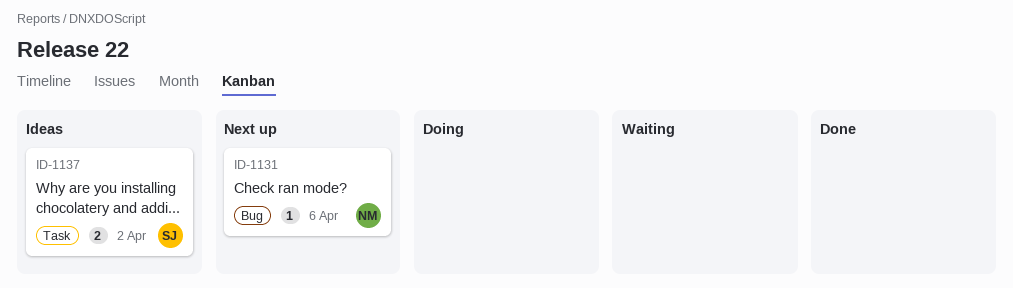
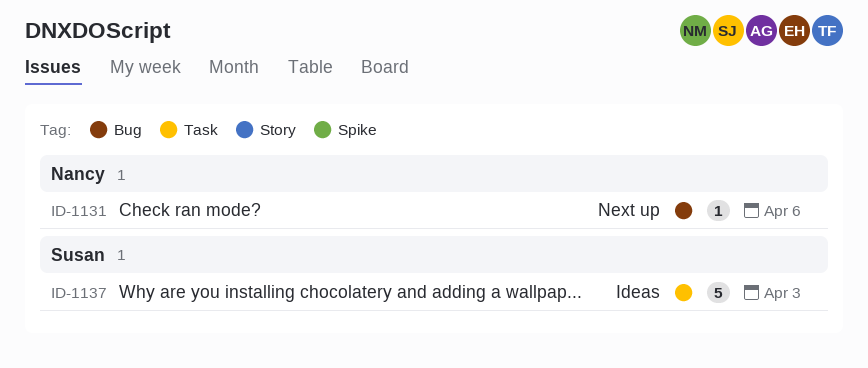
ID-1137, estimate: 2 -> 5
ID-1137, due: Apr 2 -> Apr 3

